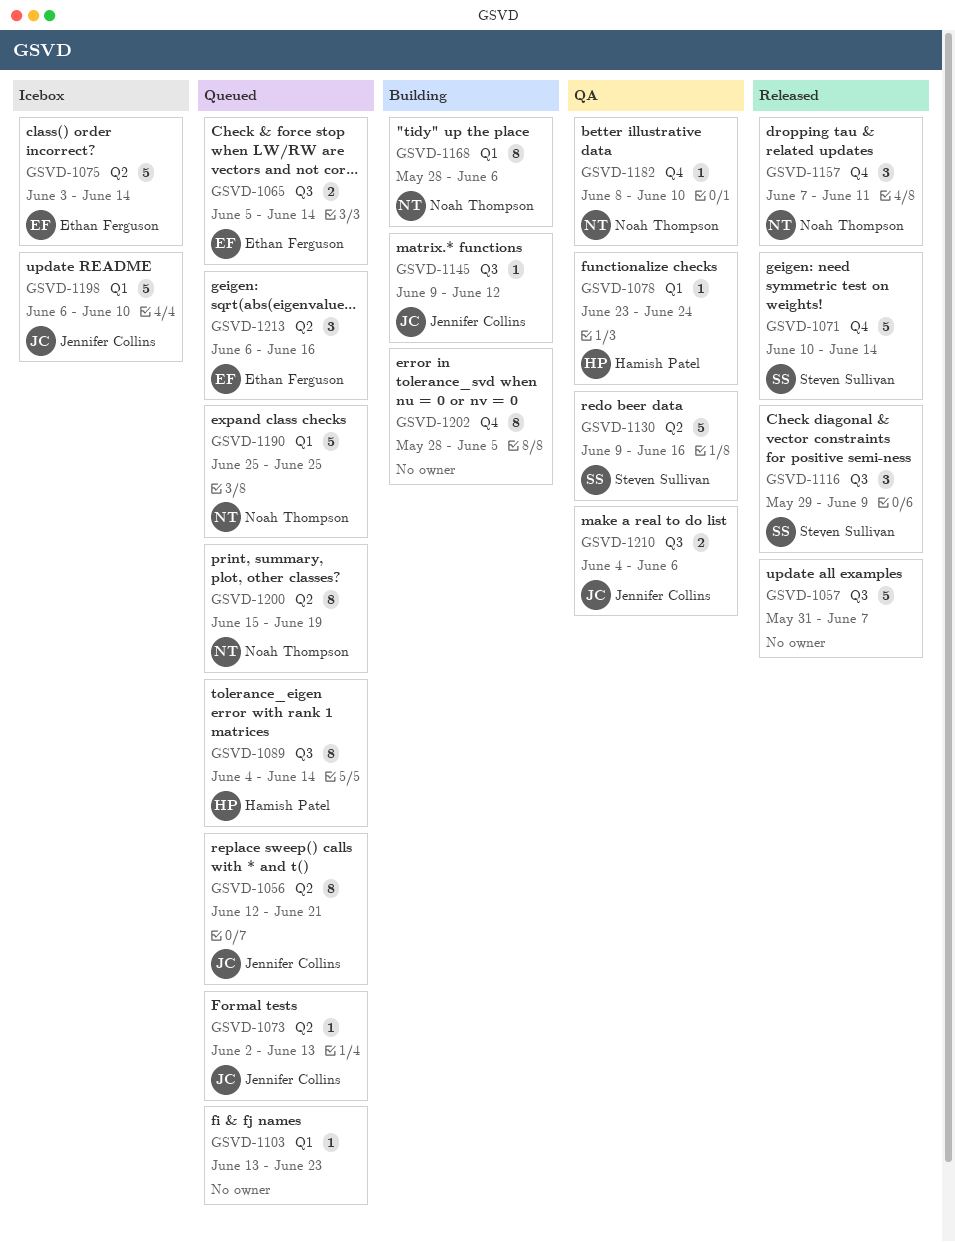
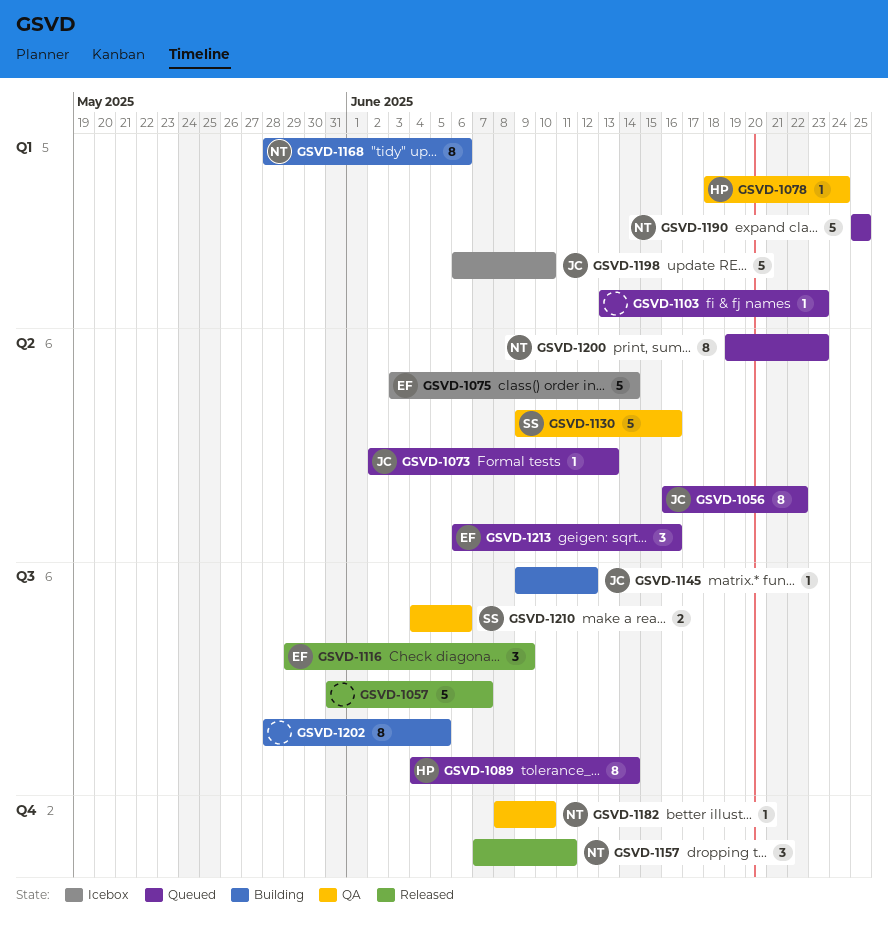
GSVD-1056, start: Jun 12 -> Jun 16
GSVD-1056, due: Jun 21 -> Jun 22
GSVD-1065: present -> none
GSVD-1071: present -> none
GSVD-1078, start: Jun 23 -> Jun 18
GSVD-1116, owner: Steven Sullivan -> Ethan Ferguson
GSVD-1200, start: Jun 15 -> Jun 19
GSVD-1200, due: Jun 19 -> Jun 23
GSVD-1202, label: Q4 -> Q3
GSVD-1210, owner: Jennifer Collins -> Steven Sullivan

